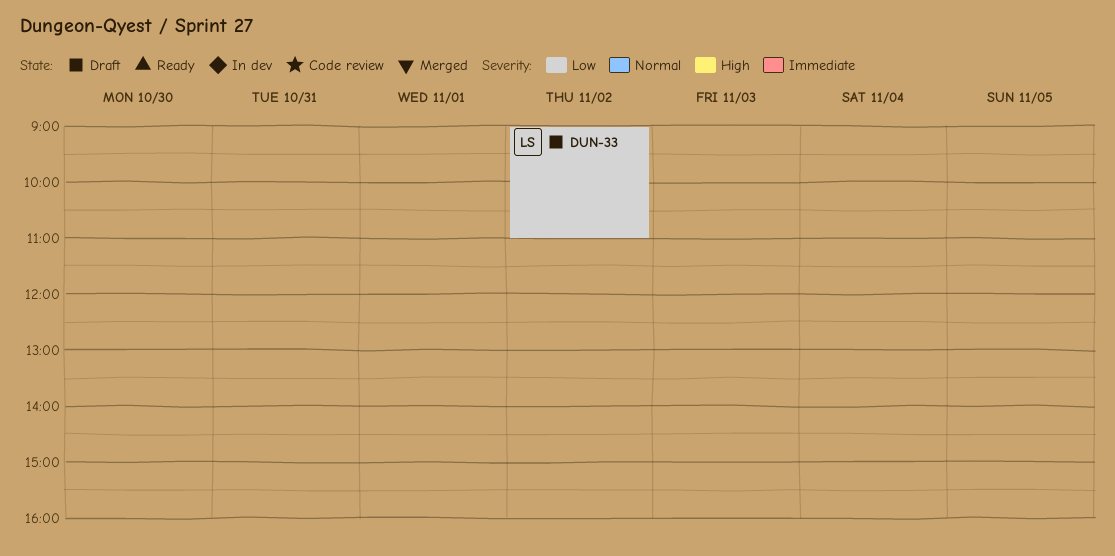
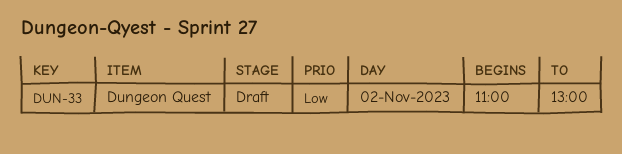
DUN-33, begins: 09:00 -> 11:00
DUN-33, ends: 11:00 -> 13:00

